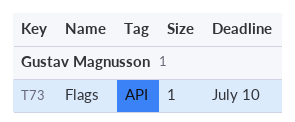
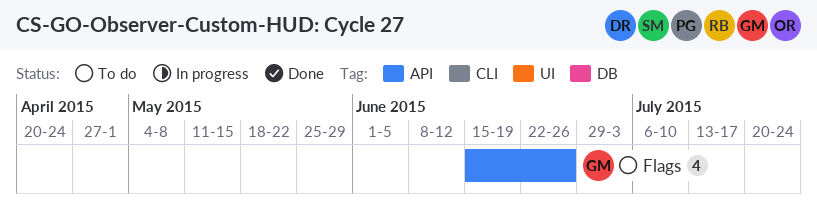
Flags, estimate: 1 -> 4
Flags, due: Jul 10 -> Jun 26

